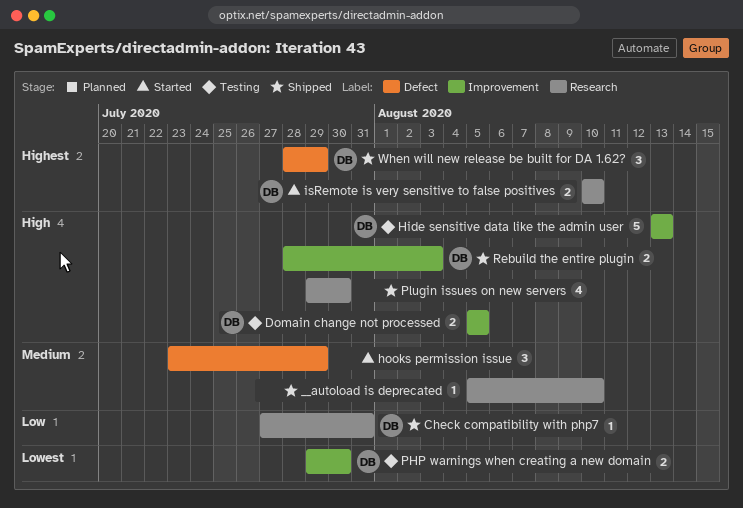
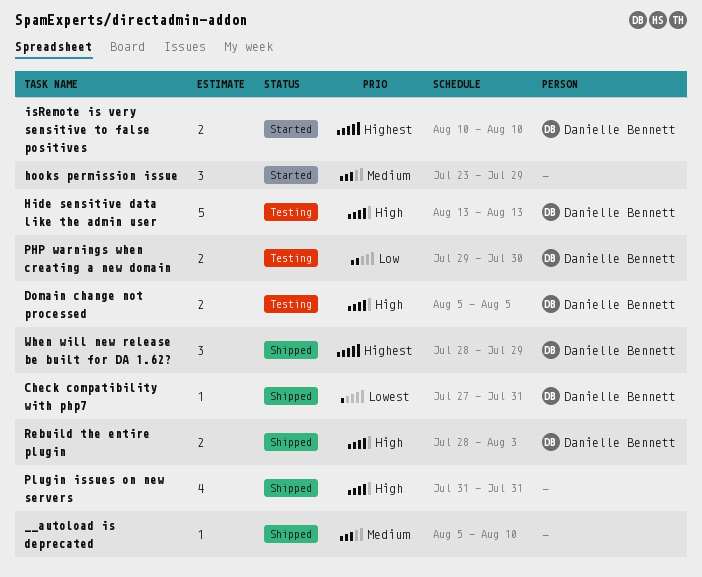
Check compatibility with php7, priority: Low -> Lowest
PHP warnings when creating a new domain, priority: Lowest -> Low
Plugin issues on new servers, start: Jul 29 -> Jul 31
Plugin issues on new servers, due: Jul 30 -> Jul 31

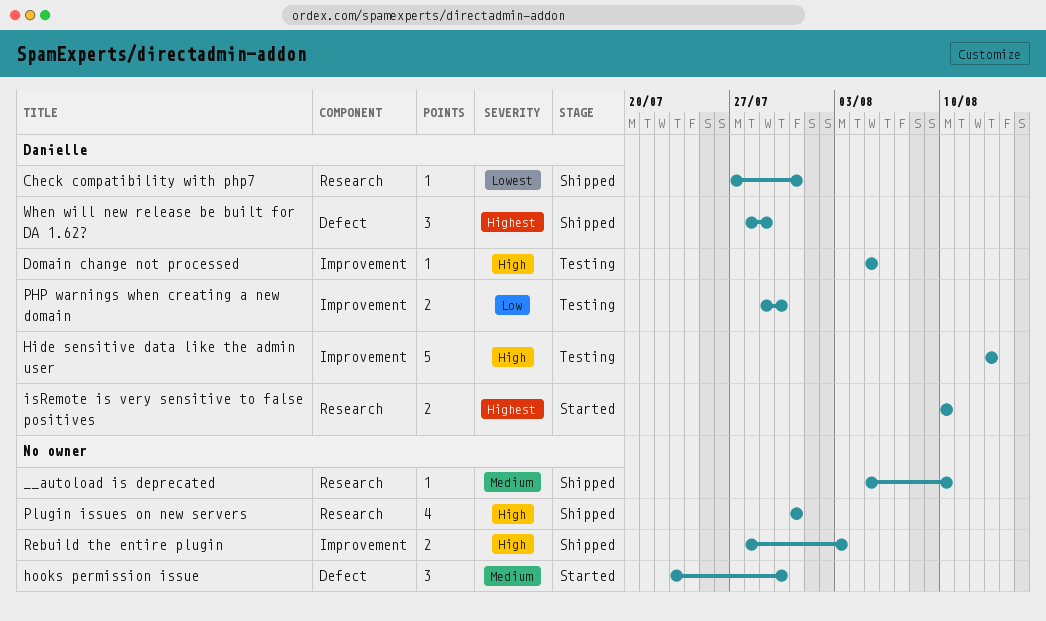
Domain change not processed, estimate: 2 -> 1
hooks permission issue, due: Jul 29 -> Jul 30
Rebuild the entire plugin, owner: Danielle Bennett -> none

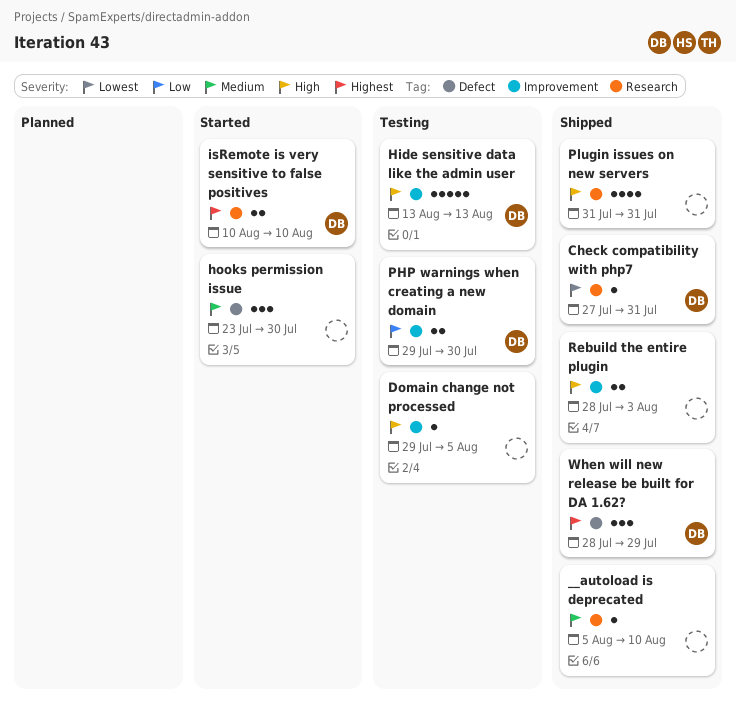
Domain change not processed, owner: Danielle -> none
Domain change not processed, start: Aug 5 -> Jul 29

